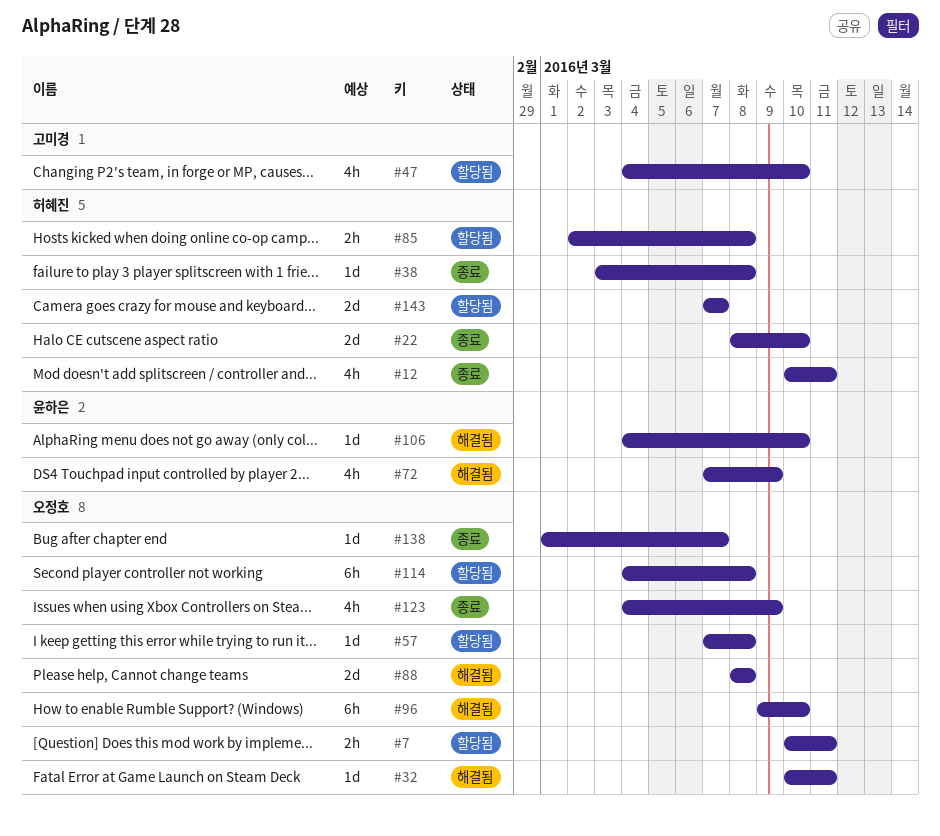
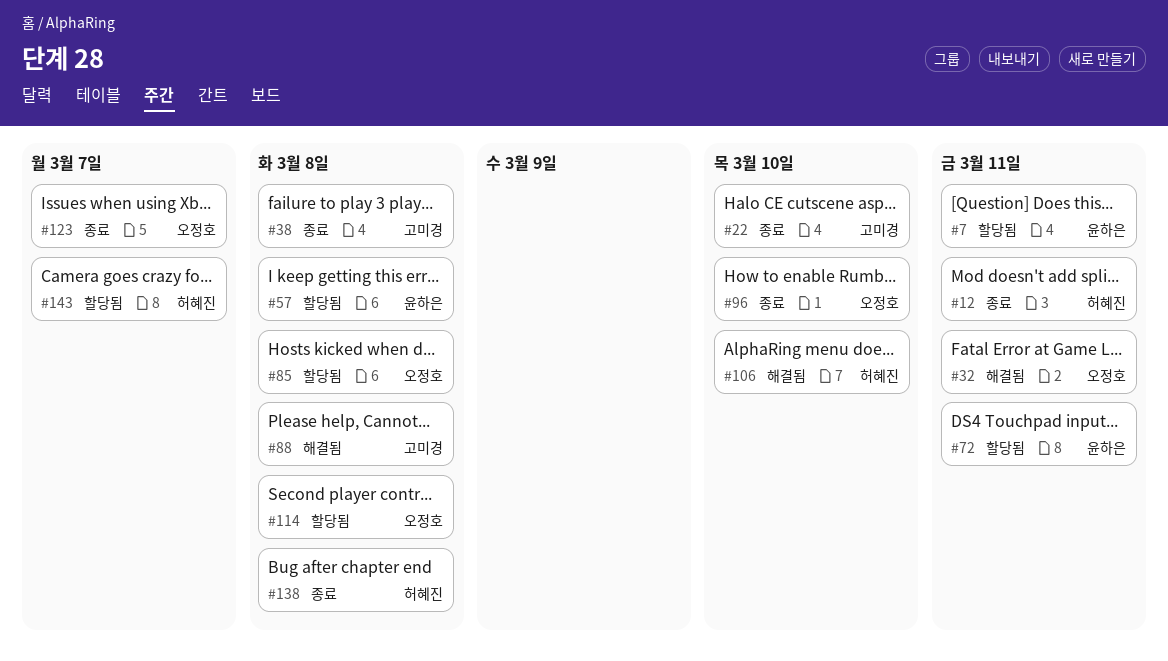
#7, owner: 오정호 -> 윤하은
#22, owner: 허혜진 -> 고미경
#38, owner: 허혜진 -> 고미경
#47: present -> none
#57, owner: 오정호 -> 윤하은
#72, status: 해결됨 -> 할당됨
#72, due: Mar 9 -> Mar 11
#85, owner: 허혜진 -> 오정호
#88, owner: 오정호 -> 고미경
#96, status: 해결됨 -> 종료
#106, owner: 윤하은 -> 허혜진
#123, due: Mar 9 -> Mar 7
#138, owner: 오정호 -> 허혜진
#138, due: Mar 7 -> Mar 8

